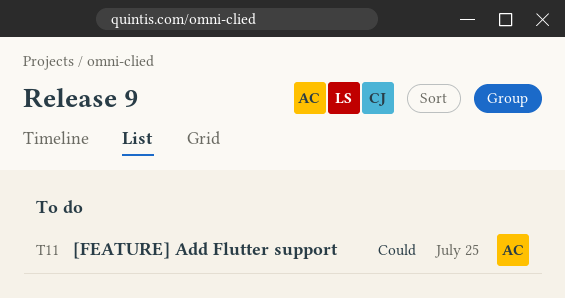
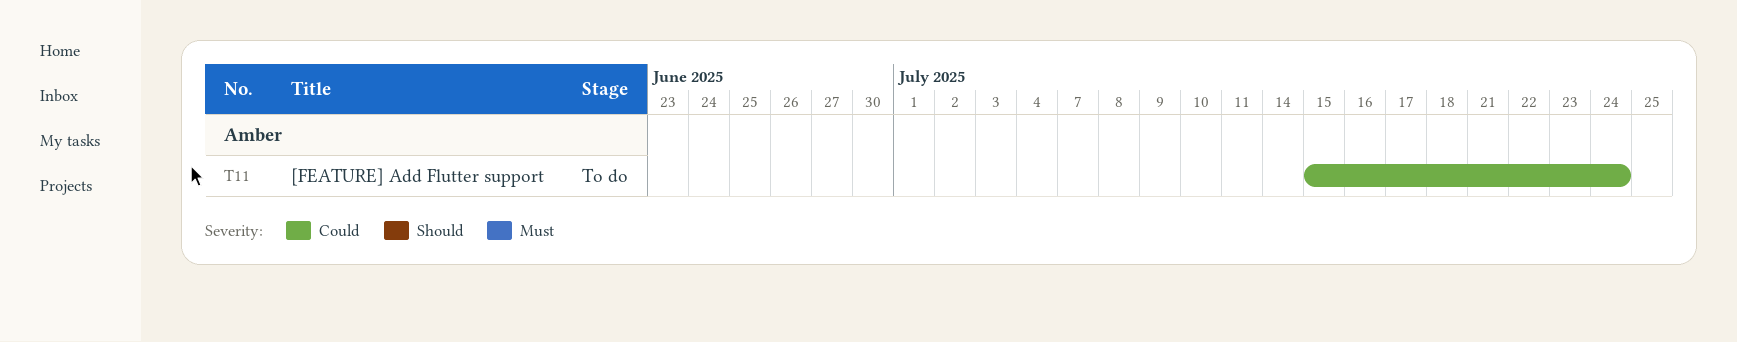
T11, due: Jul 25 -> Jul 24

